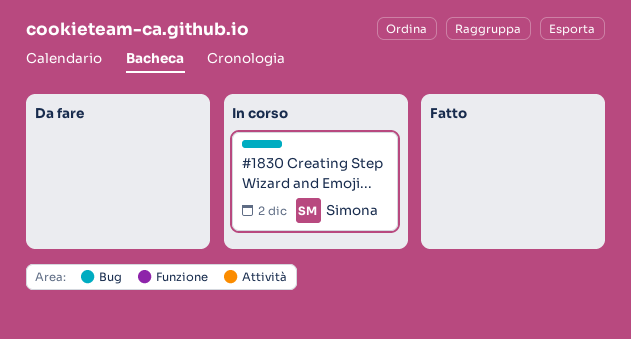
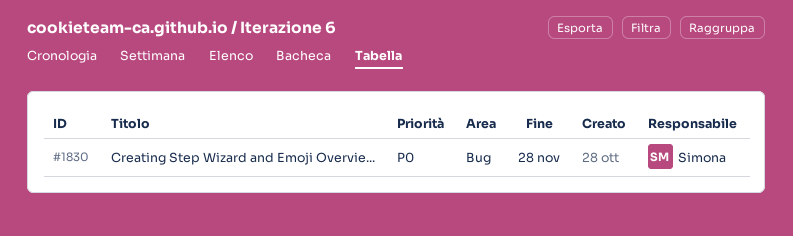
#1830, due: Dec 2 -> Nov 28

